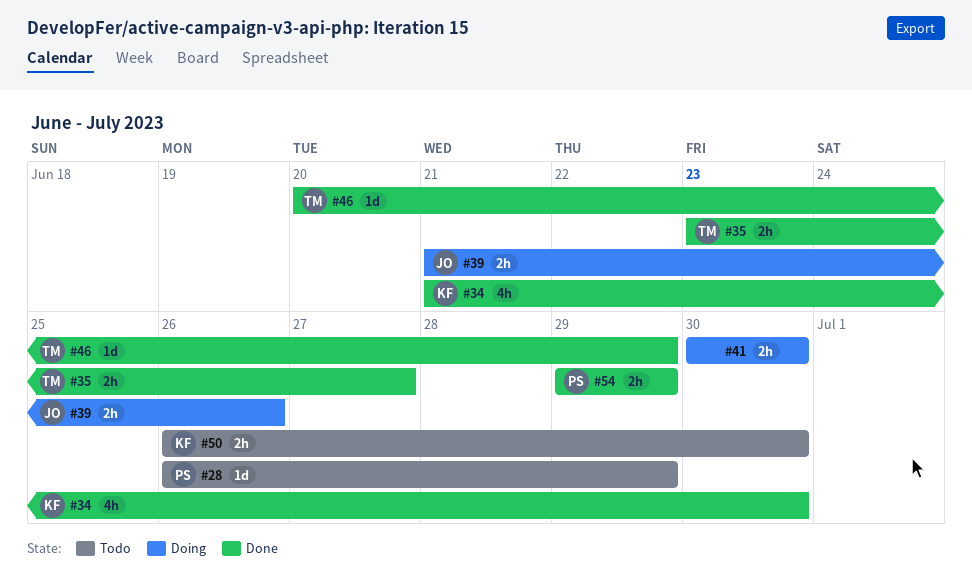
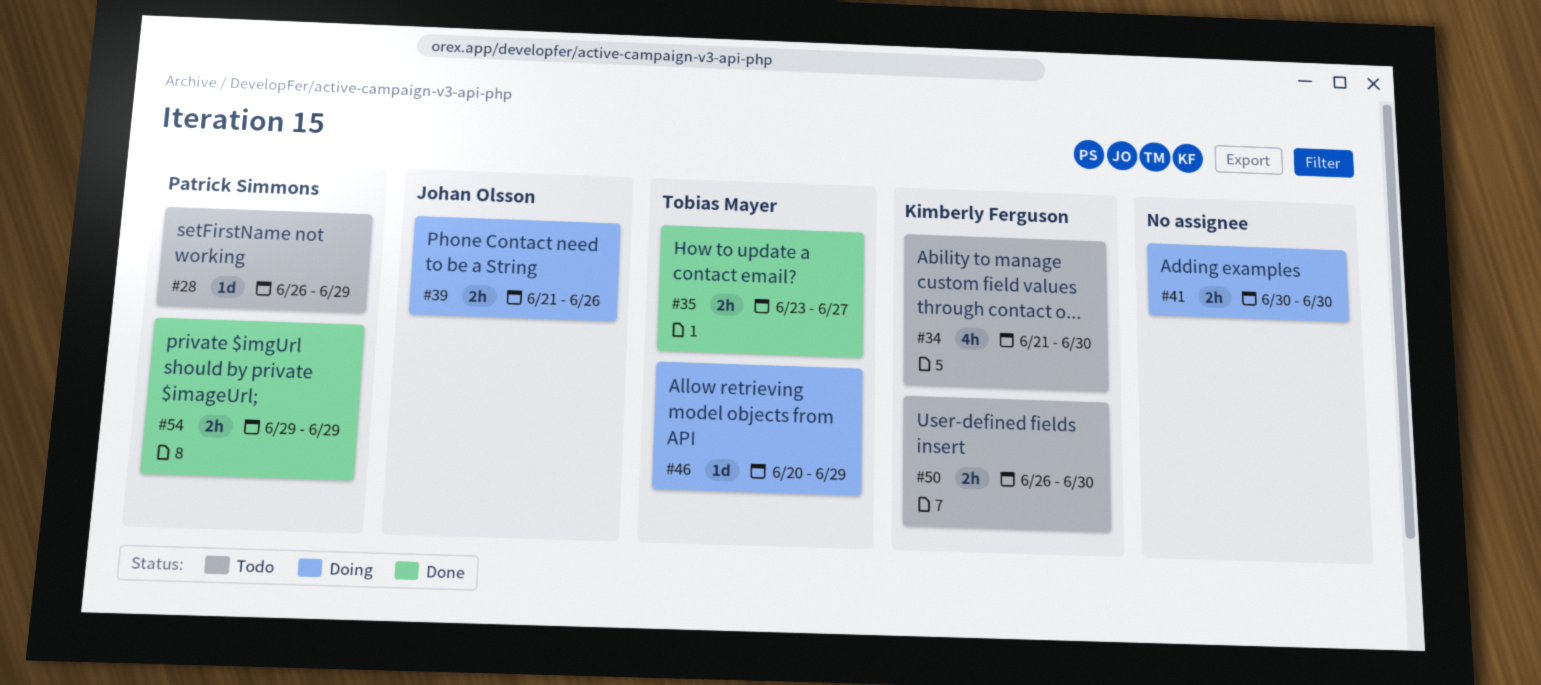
#34, status: Done -> Todo
#46, status: Done -> Doing

